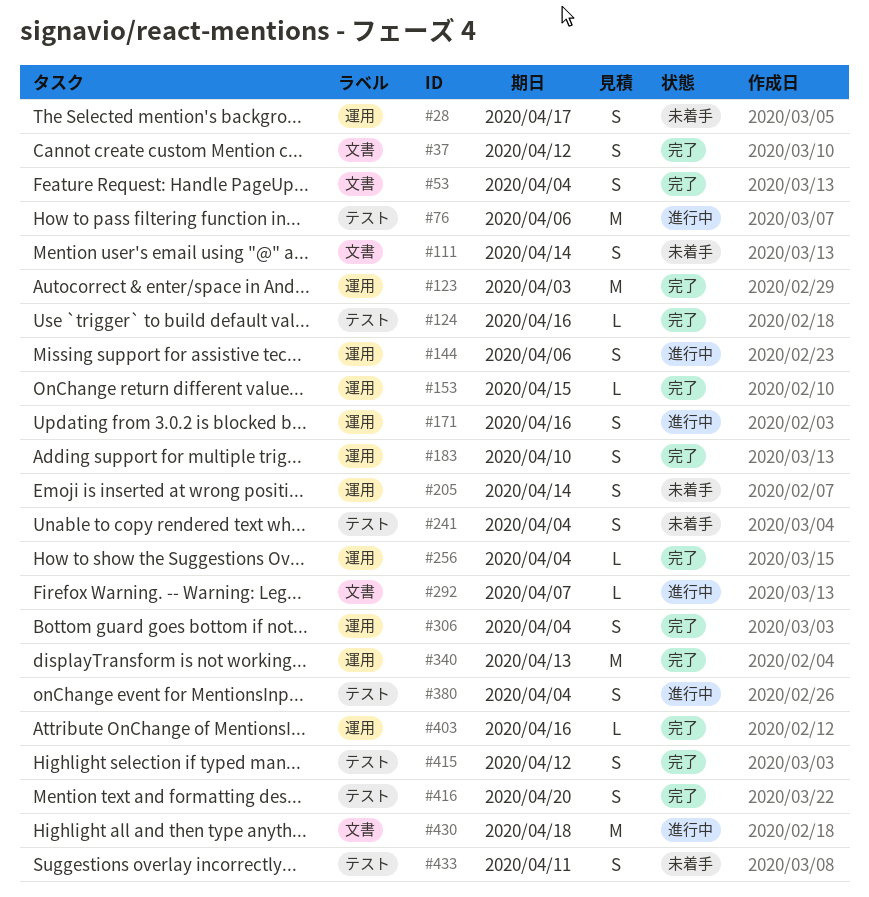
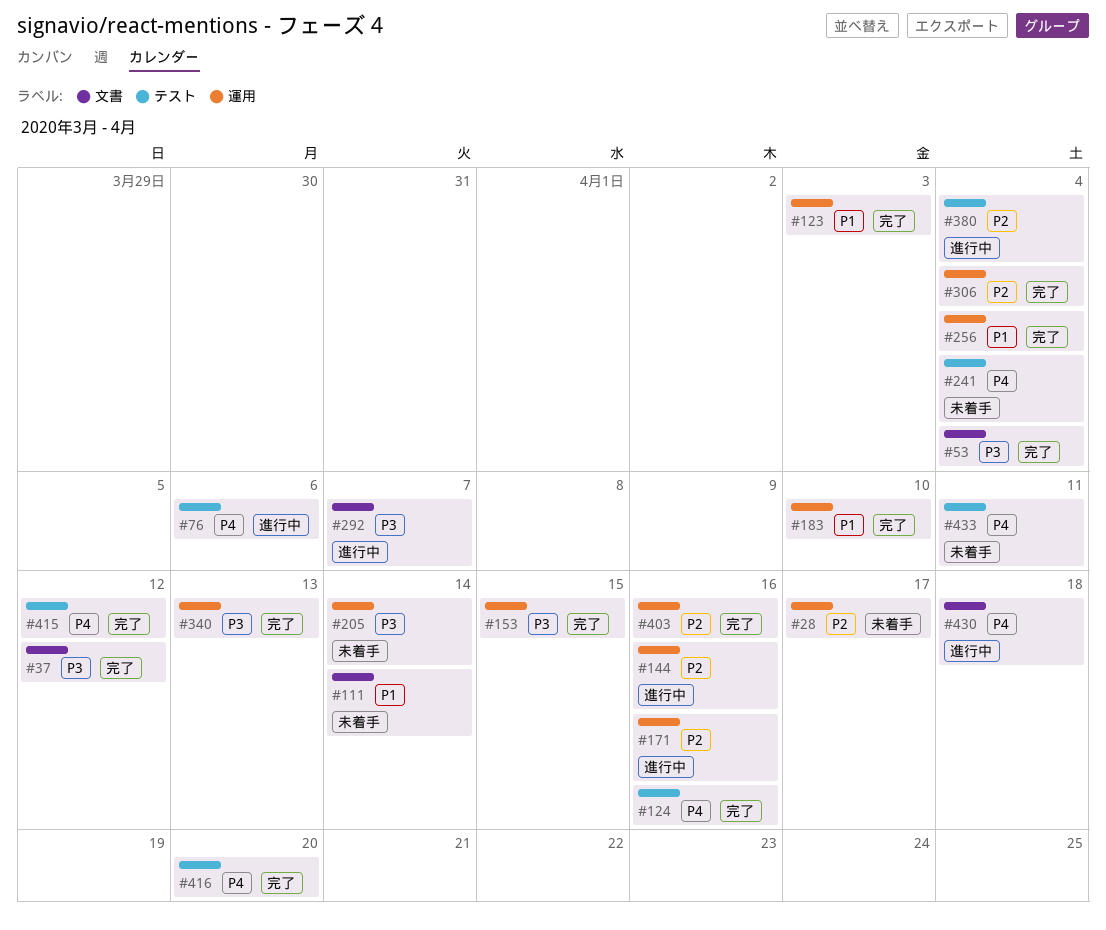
#144, due: Apr 6 -> Apr 16

